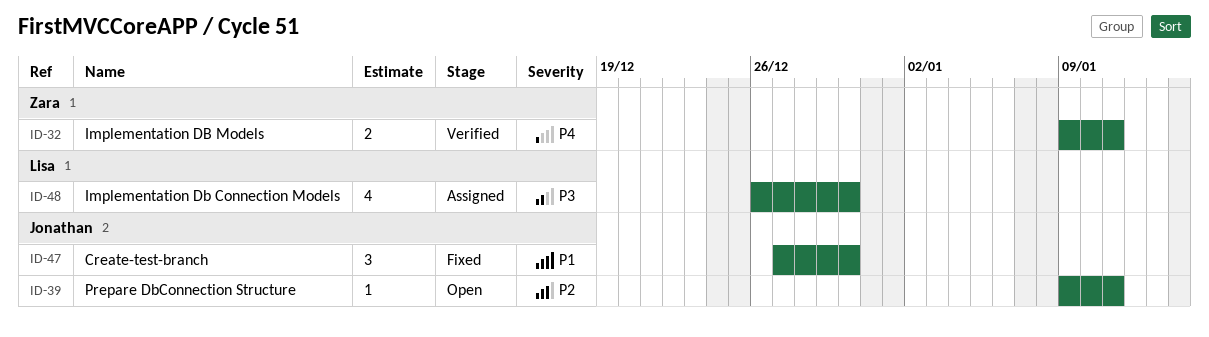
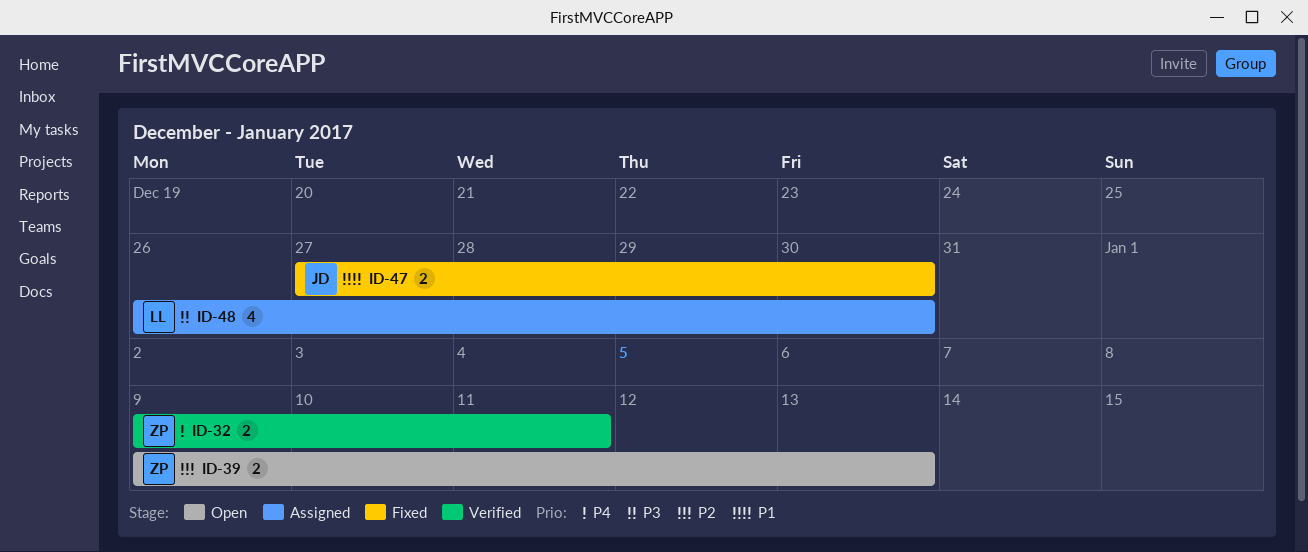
ID-39, owner: Jonathan -> Zara
ID-39, estimate: 1 -> 2
ID-39, due: Jan 11 -> Jan 13
ID-47, estimate: 3 -> 2

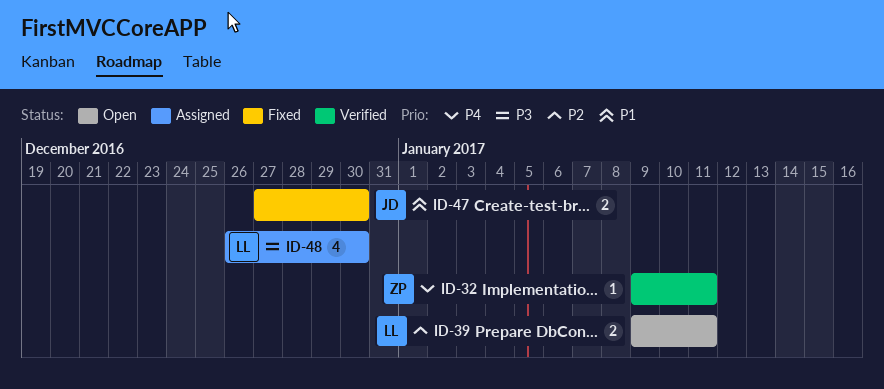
ID-32, estimate: 2 -> 1
ID-39, owner: ZP -> LL
ID-39, due: Jan 13 -> Jan 11

